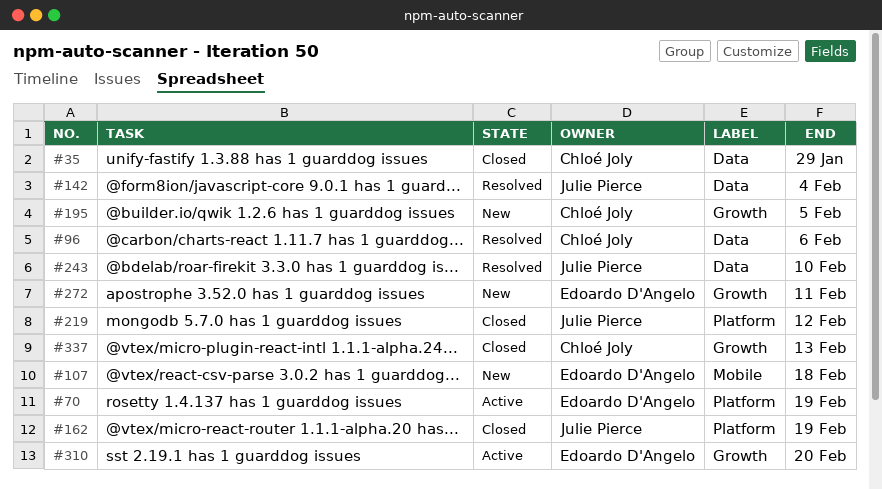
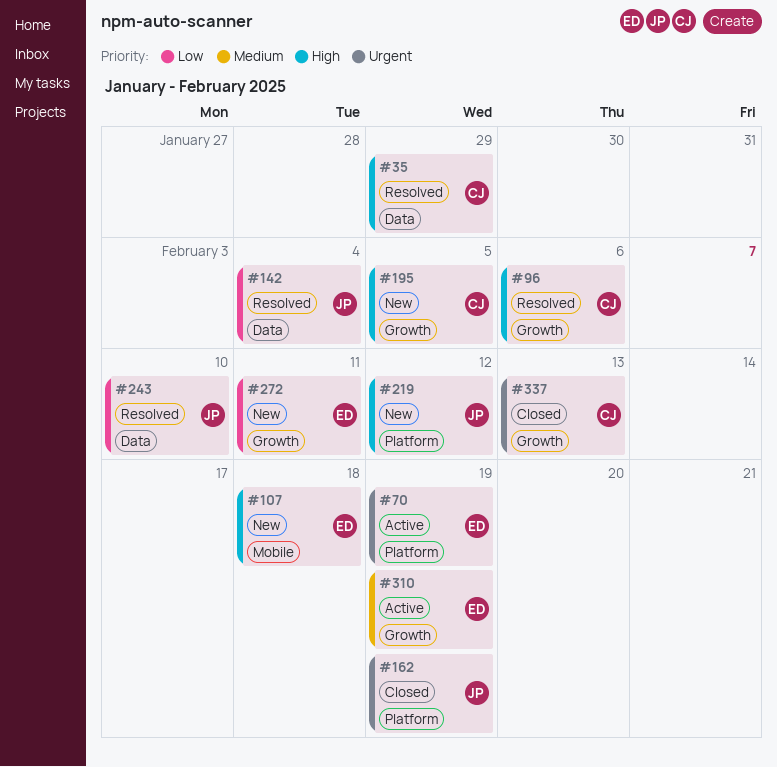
#35, status: Closed -> Resolved
#96, label: Data -> Growth
#219, status: Closed -> New
#310, due: Feb 20 -> Feb 19

